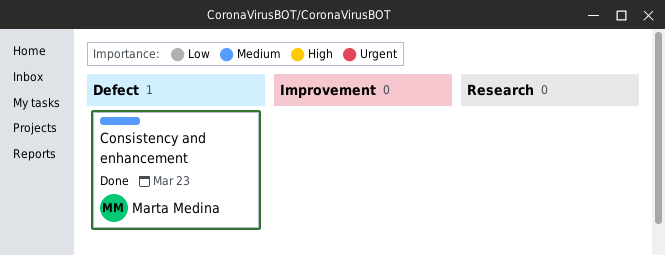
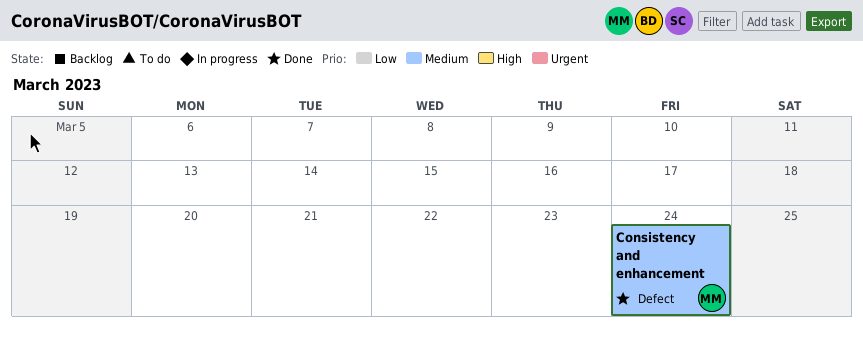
Consistency and enhancement, due: Mar 23 -> Mar 24

